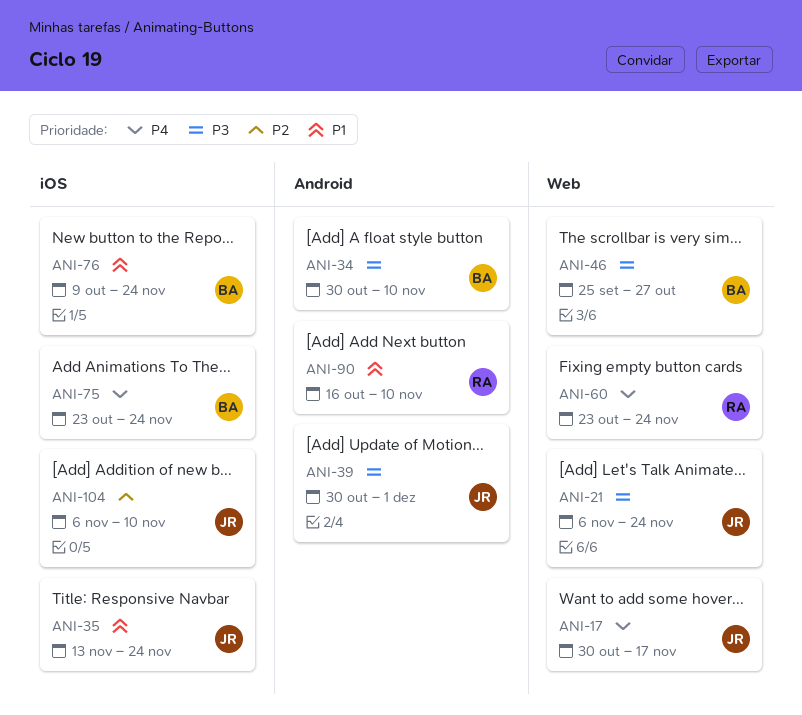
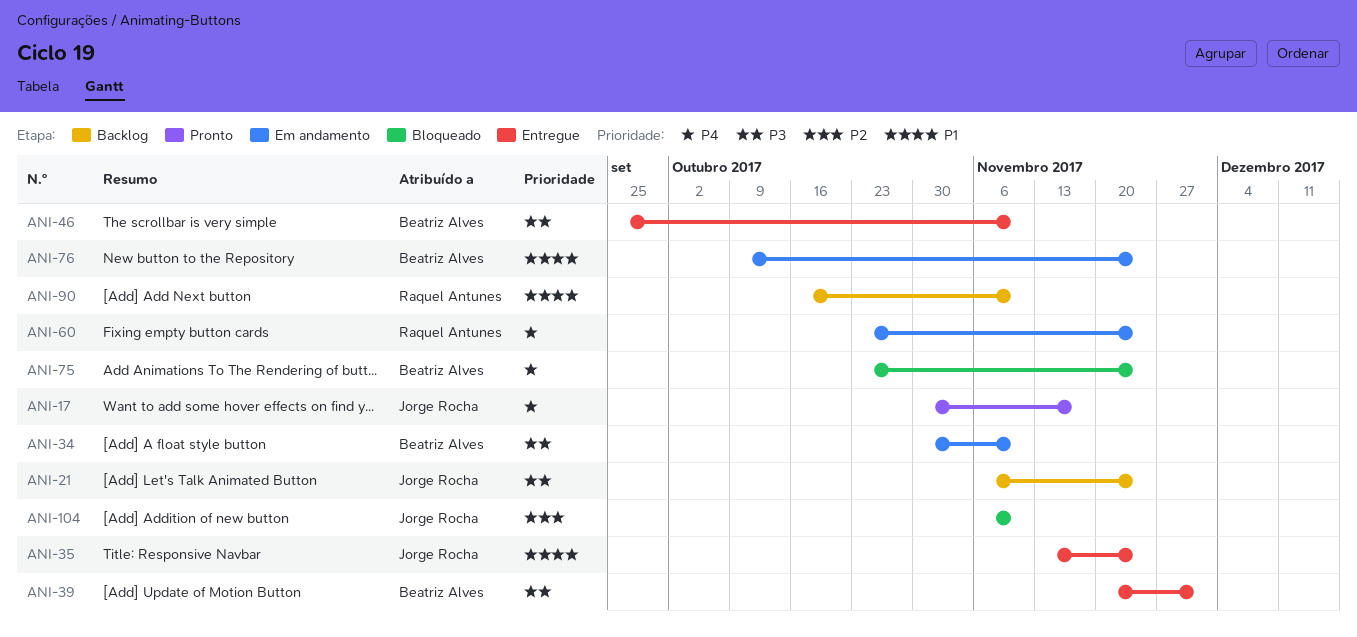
ANI-39, owner: Jorge Rocha -> Beatriz Alves
ANI-39, start: Oct 30 -> Nov 20
ANI-46, due: Oct 27 -> Nov 10

